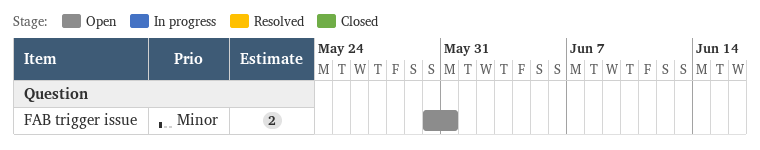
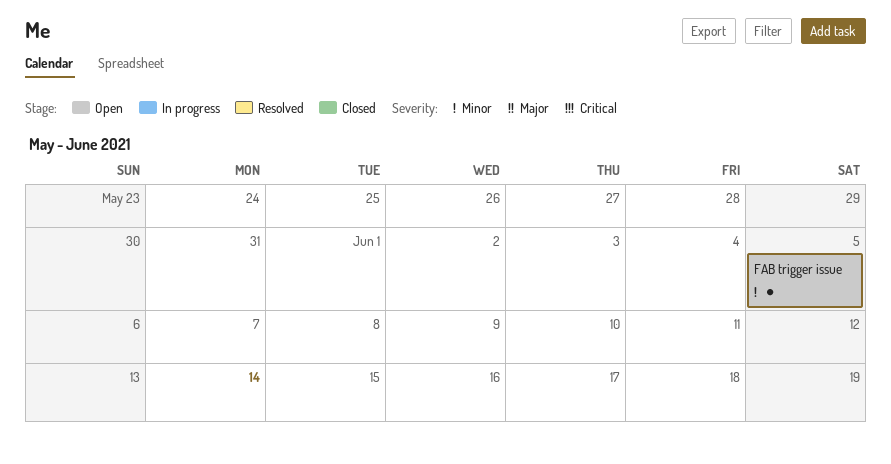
FAB trigger issue, estimate: 2 -> 1
FAB trigger issue, due: May 31 -> Jun 5

